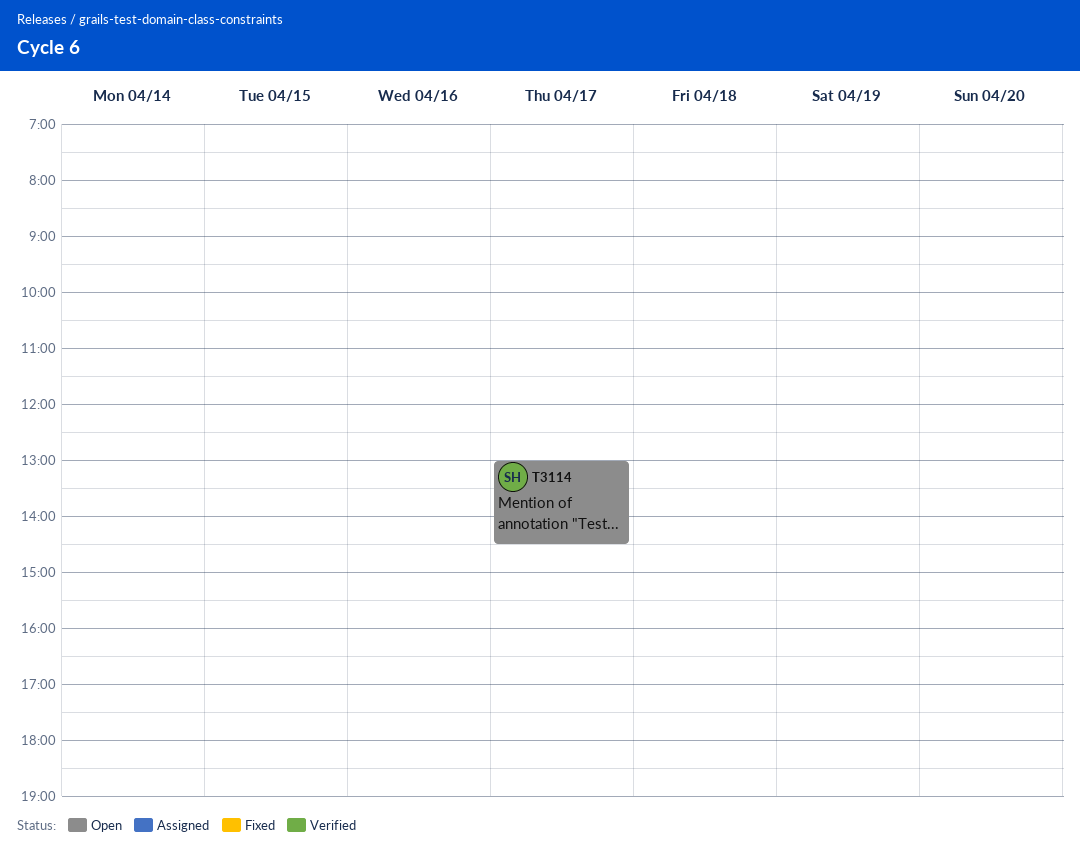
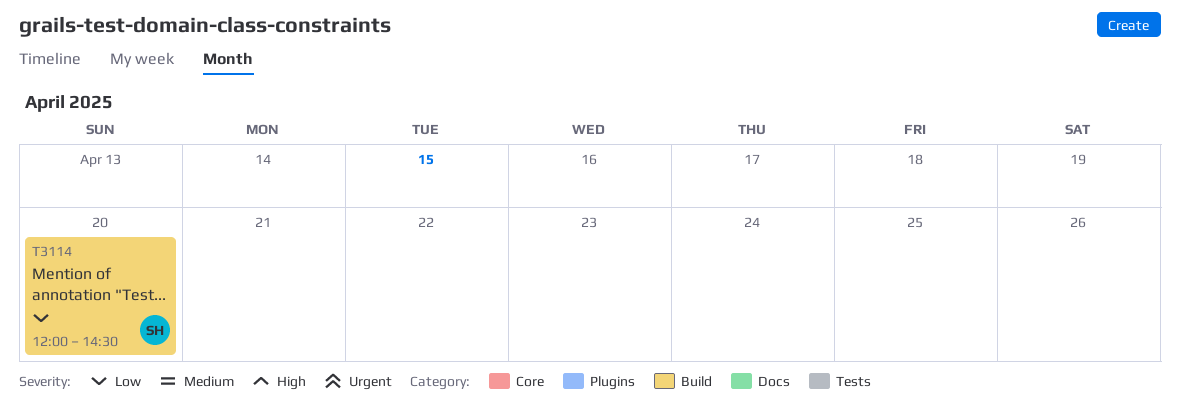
T3114, day: Apr 17 -> Apr 20
T3114, begins: 13:00 -> 12:00

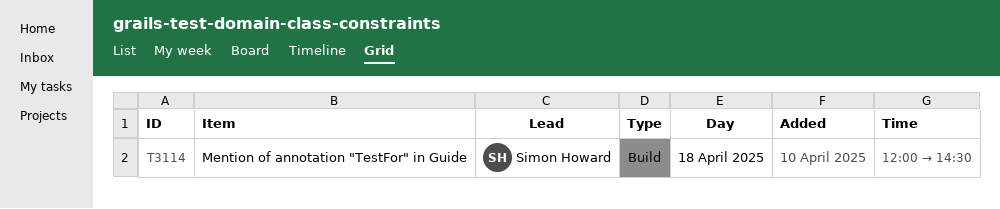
T3114, day: Apr 20 -> Apr 18

